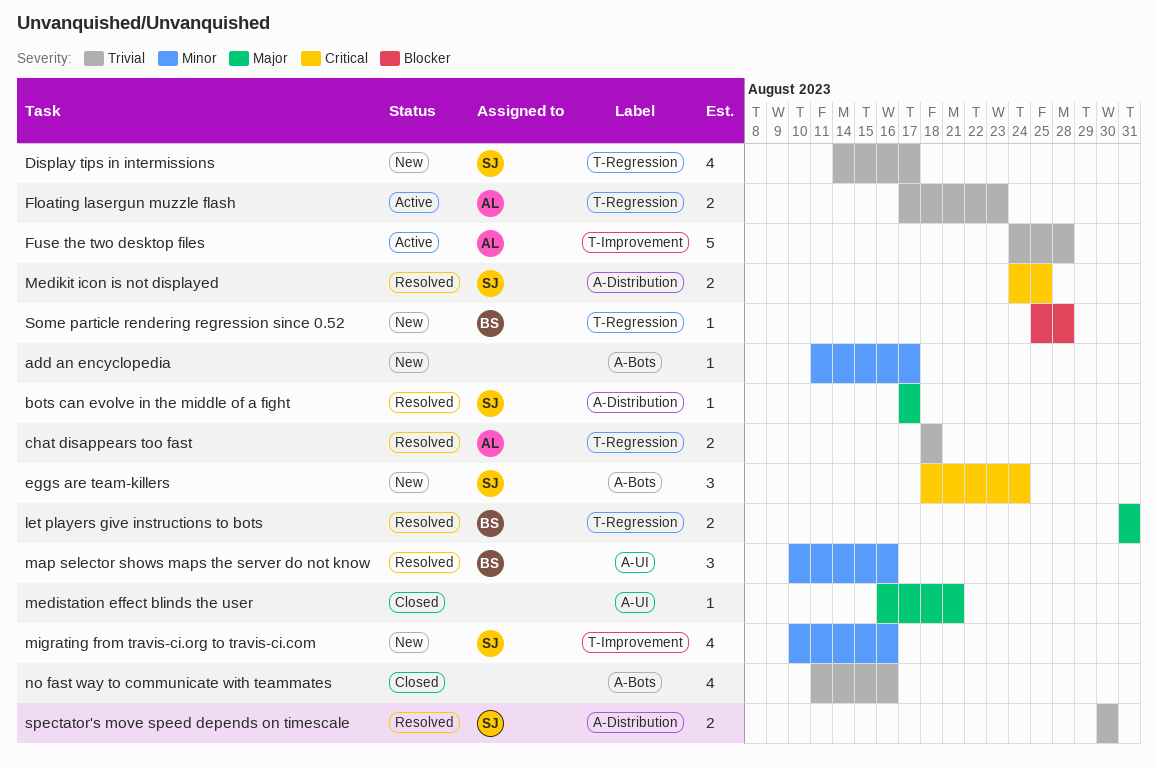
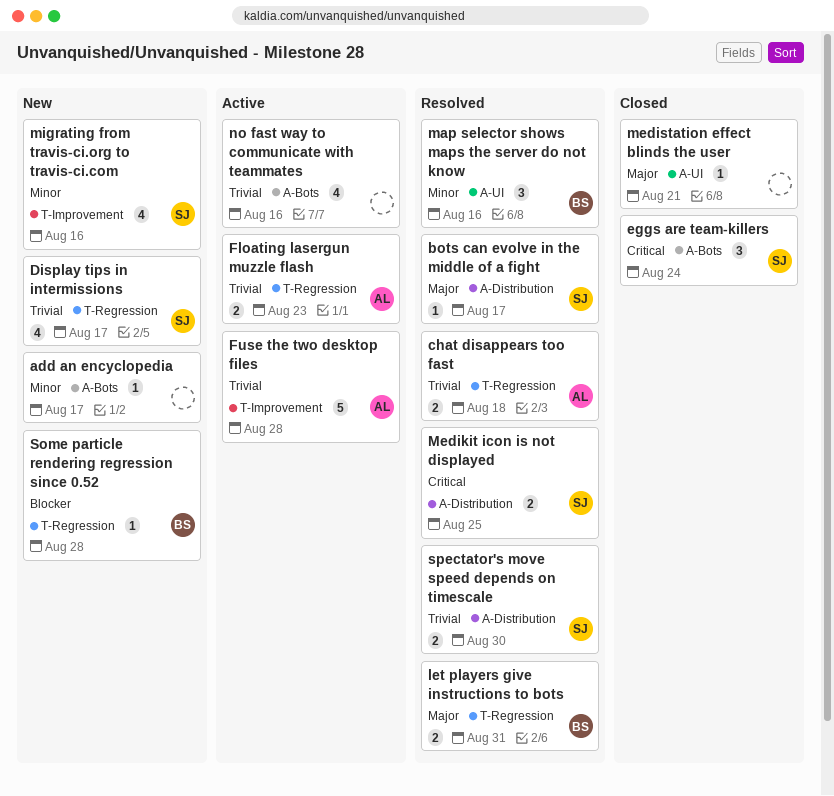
eggs are team-killers, status: New -> Closed
no fast way to communicate with teammates, status: Closed -> Active

